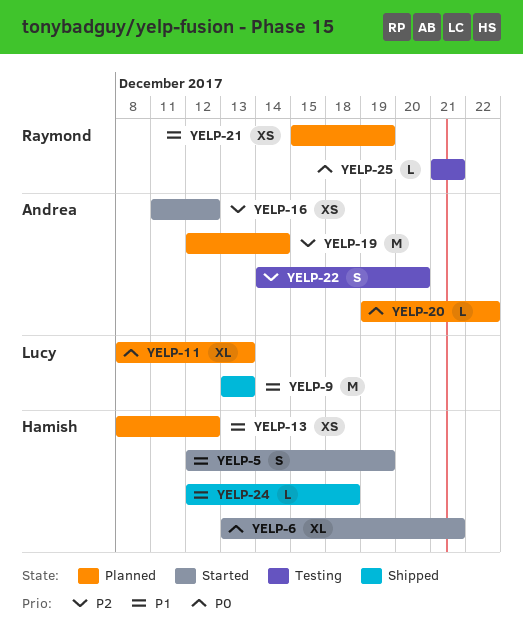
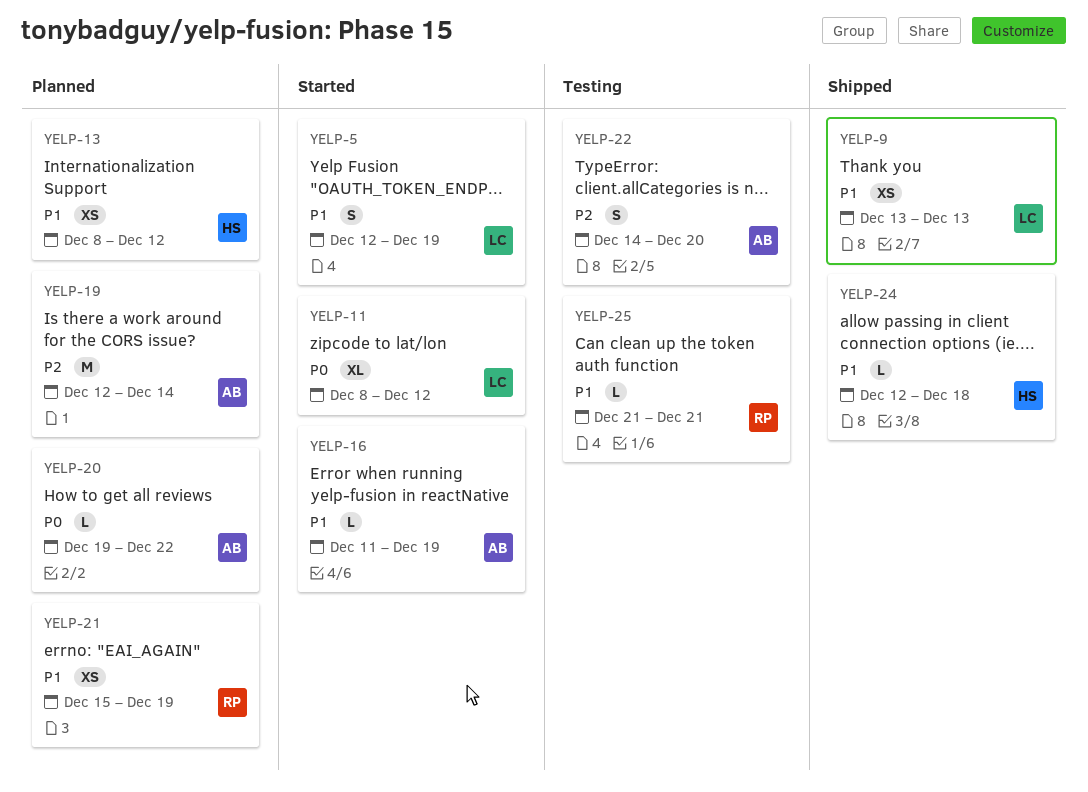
YELP-5, owner: Hamish -> Lucy
YELP-6: present -> none
YELP-9, estimate: M -> XS
YELP-11, status: Planned -> Started
YELP-11, due: Dec 13 -> Dec 12
YELP-16, priority: P2 -> P1
YELP-16, estimate: XS -> L
YELP-16, due: Dec 12 -> Dec 19
YELP-25, priority: P0 -> P1

